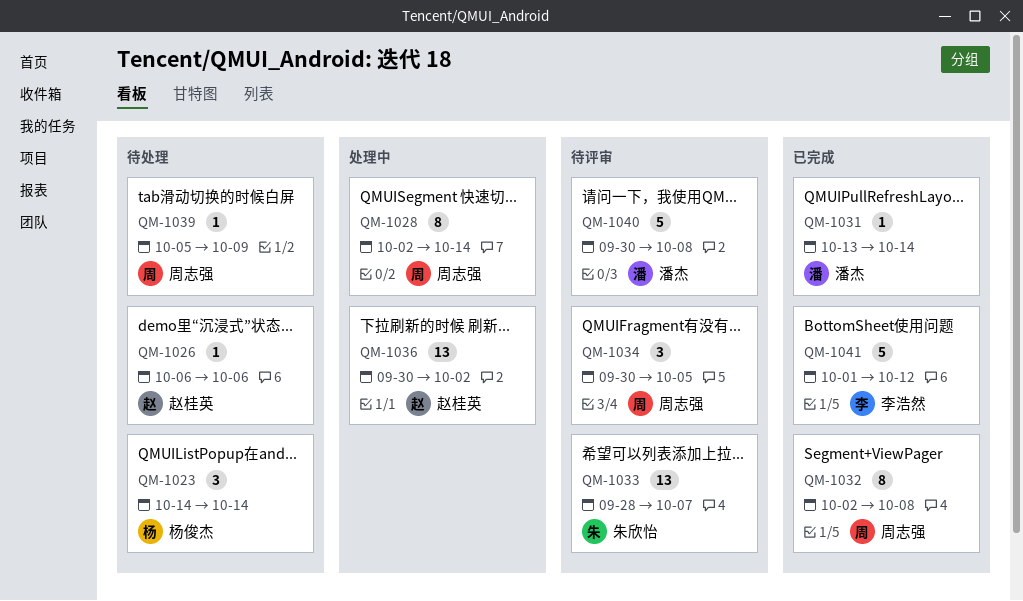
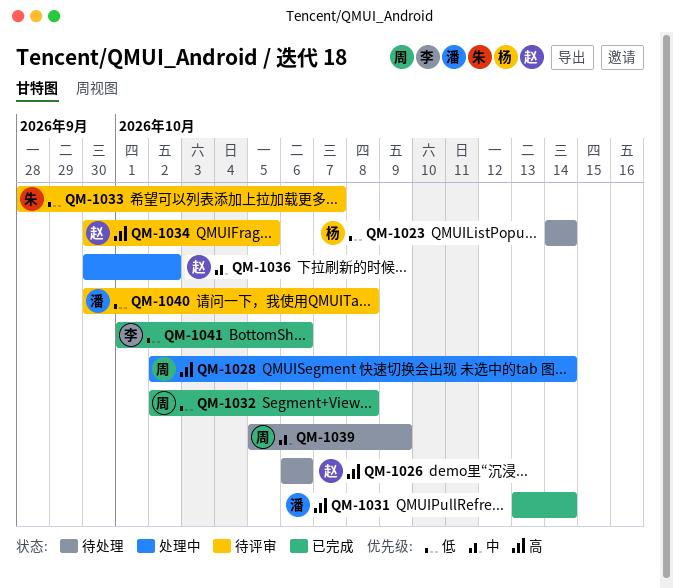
QM-1034, owner: 周志强 -> 赵桂英
QM-1041, due: Oct 12 -> Oct 6

